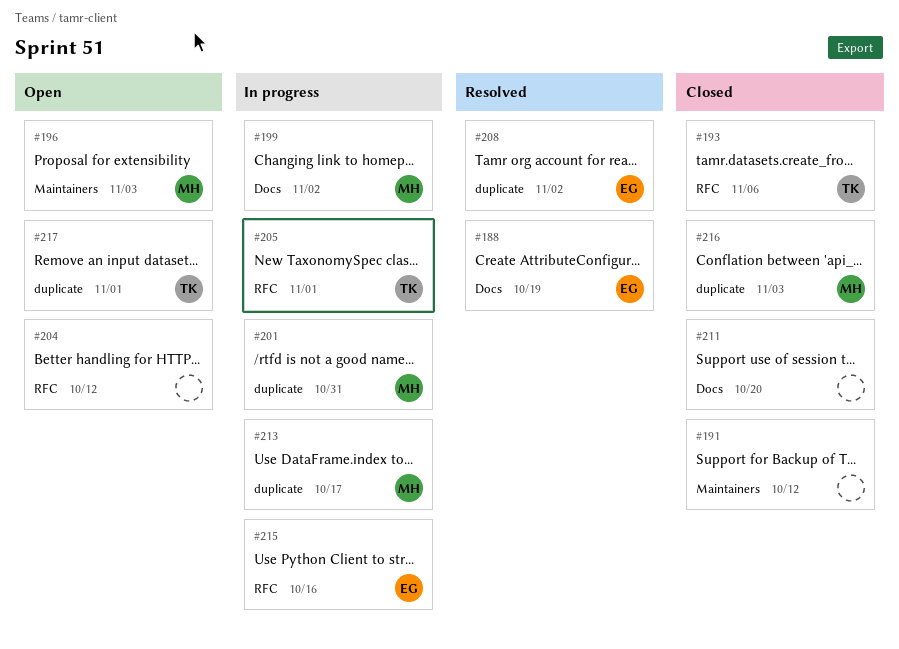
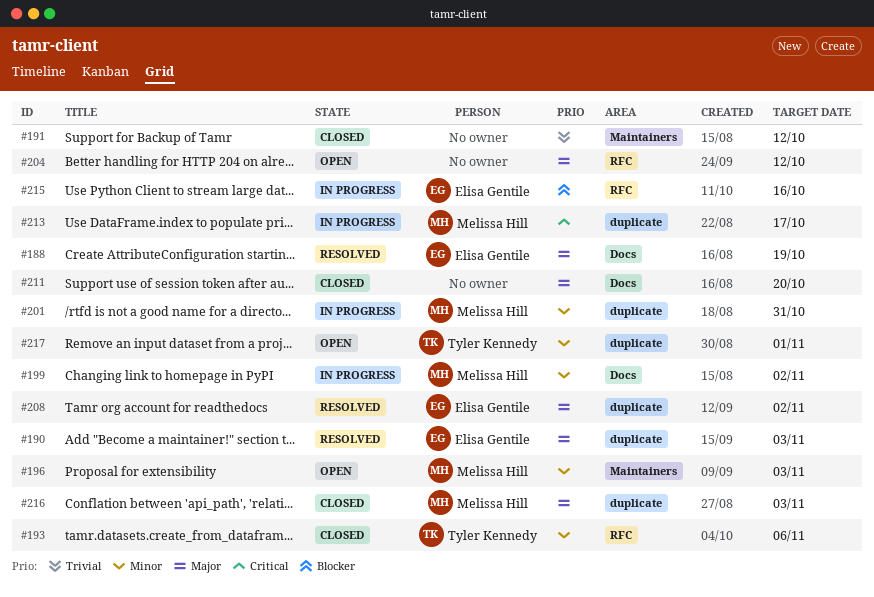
#190: none -> present
#205: present -> none

